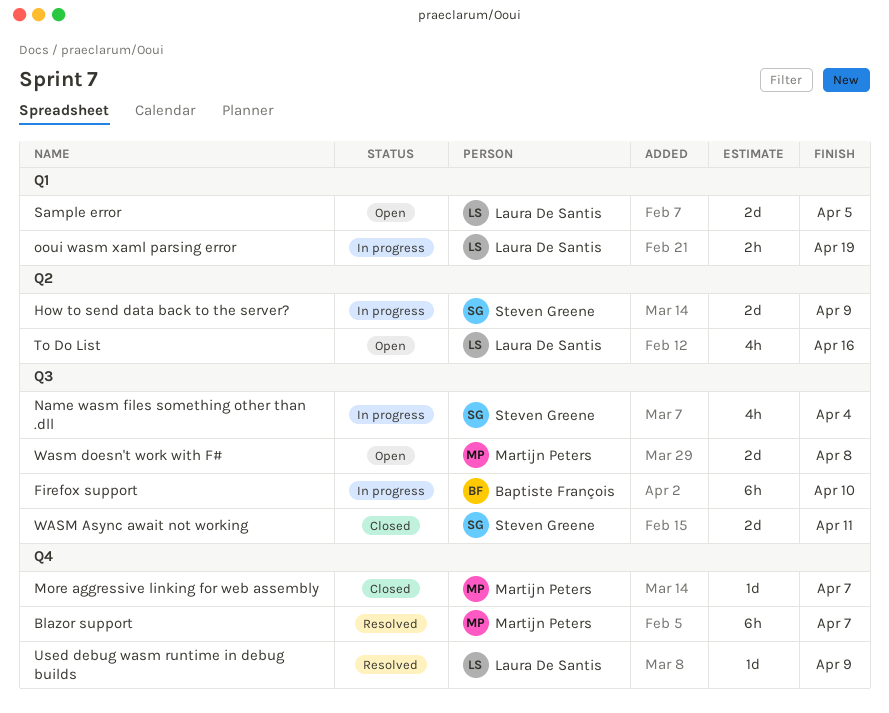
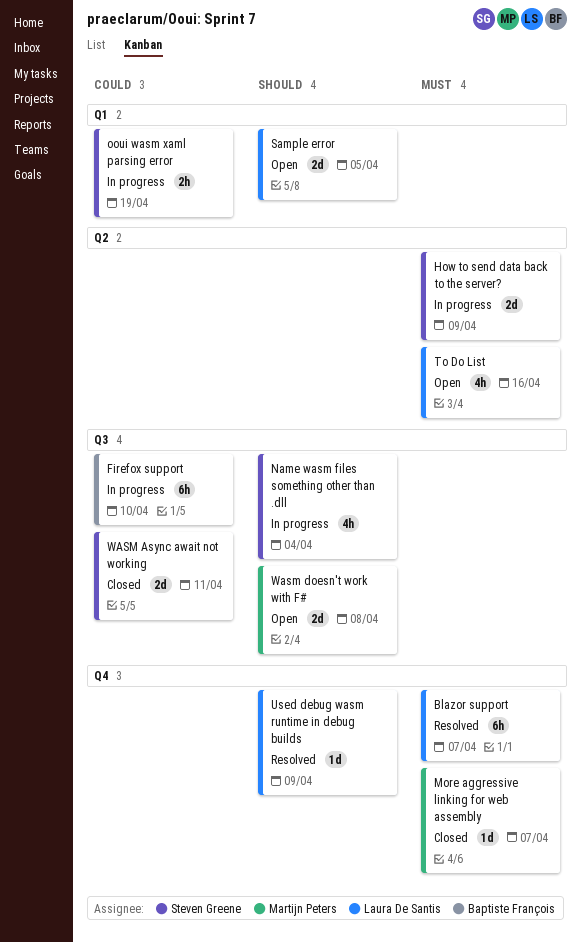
Blazor support, owner: Martijn Peters -> Laura De Santis
ooui wasm xaml parsing error, owner: Laura De Santis -> Steven Greene

